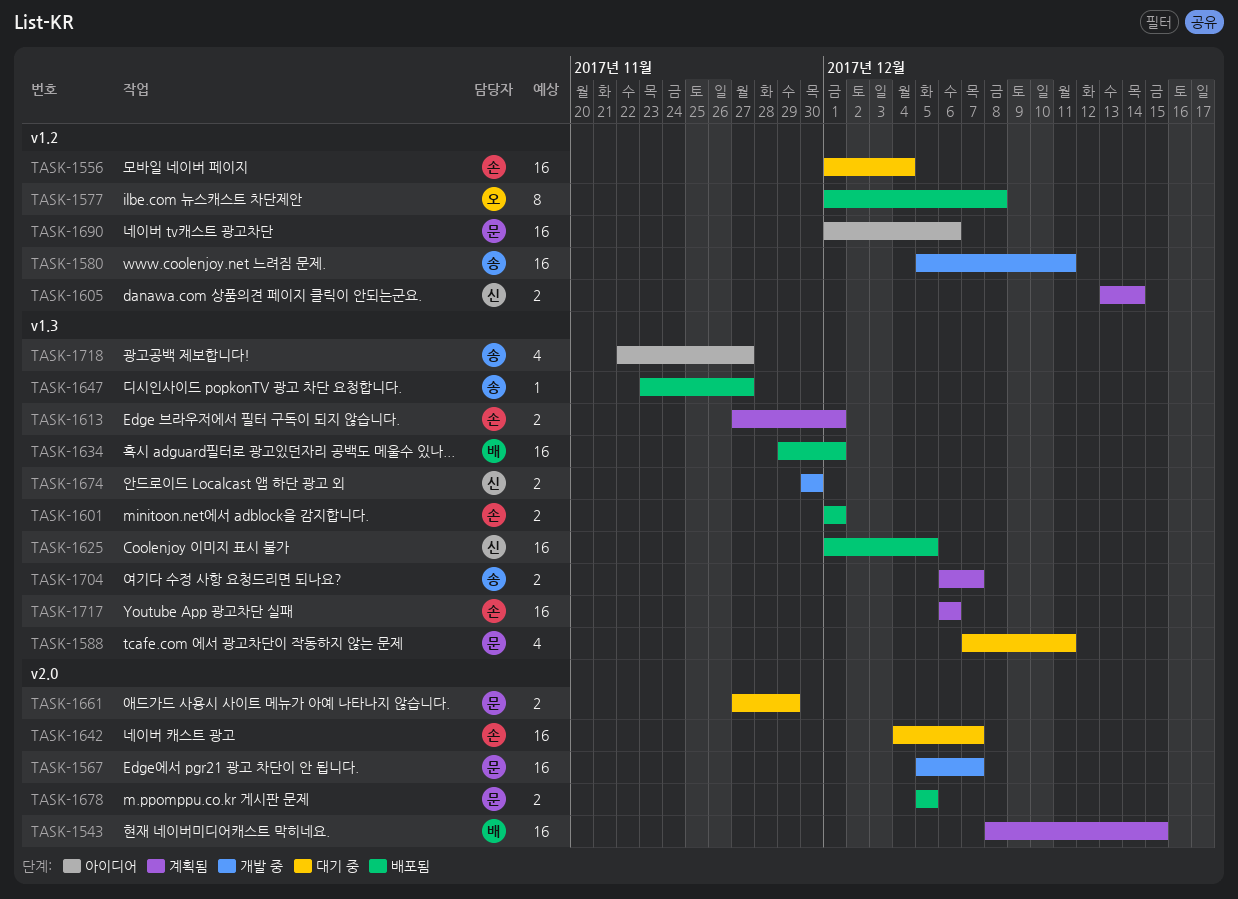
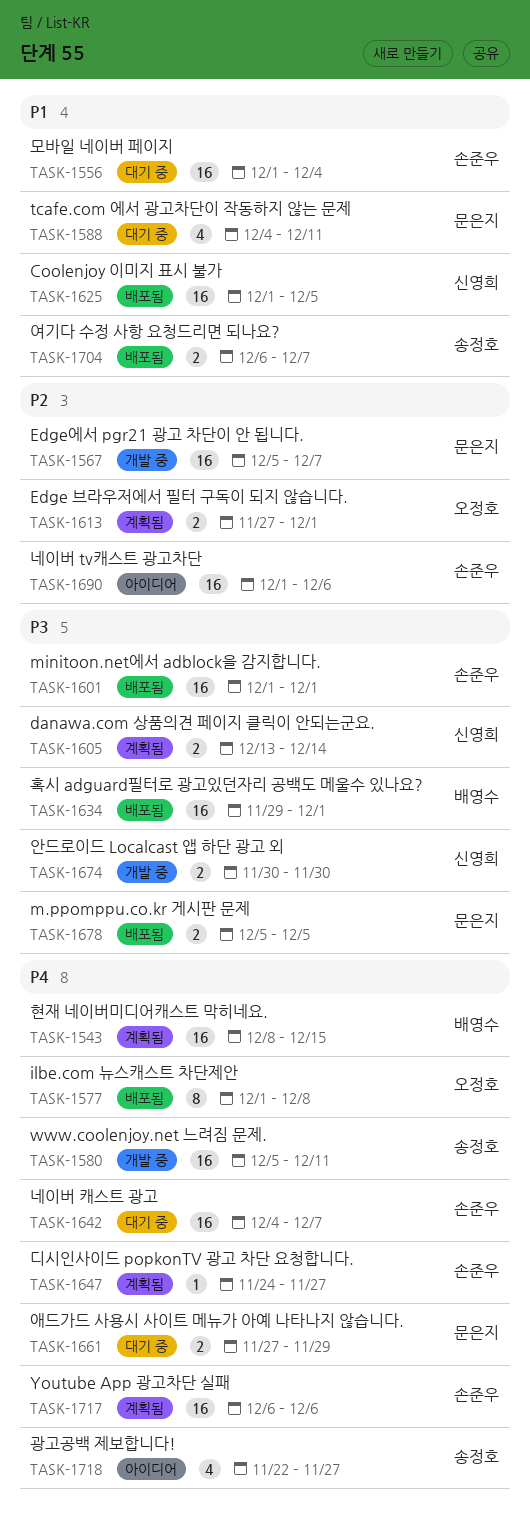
TASK-1588, start: Dec 7 -> Dec 4
TASK-1601, estimate: 2 -> 16
TASK-1613, owner: 손준우 -> 오정호
TASK-1647, status: 배포됨 -> 계획됨
TASK-1647, owner: 송정호 -> 손준우
TASK-1647, start: Nov 23 -> Nov 24
TASK-1690, owner: 문은지 -> 손준우
TASK-1704, status: 계획됨 -> 배포됨

